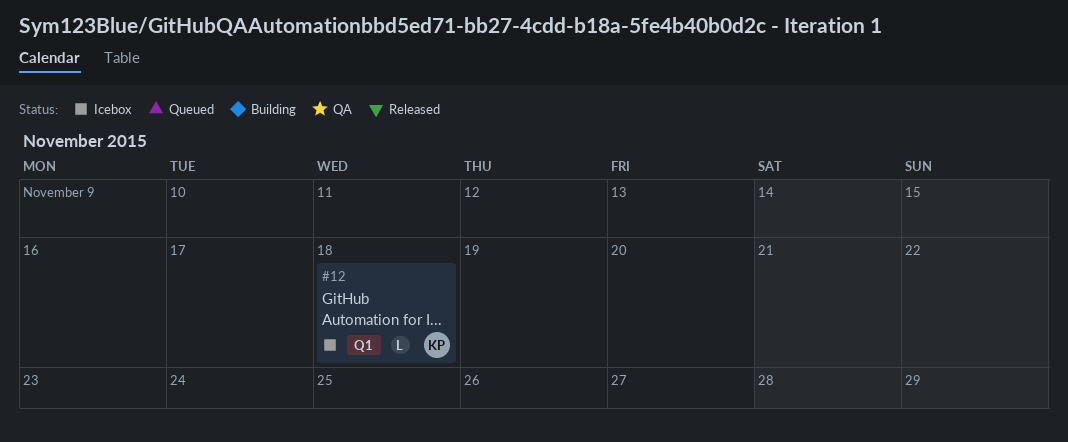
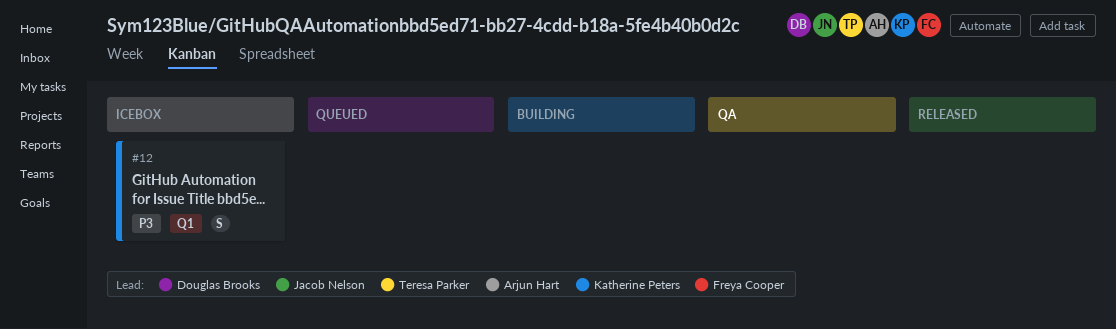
#12, estimate: L -> S

